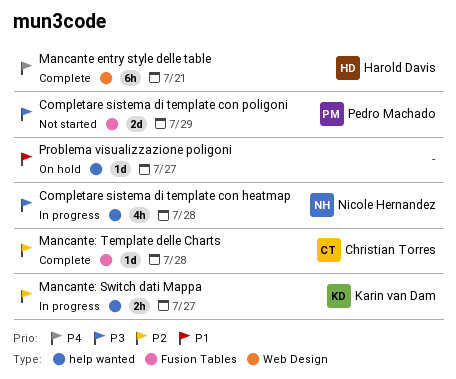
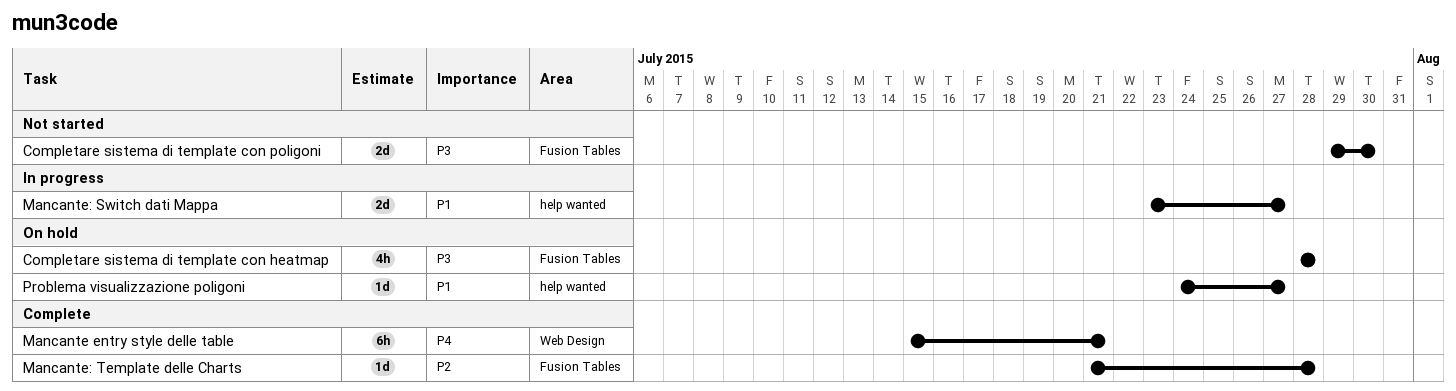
Completare sistema di template con heatmap, status: In progress -> On hold
Completare sistema di template con heatmap, label: help wanted -> Fusion Tables
Completare sistema di template con poligoni, due: Jul 29 -> Jul 30
Mancante: Switch dati Mappa, priority: P2 -> P1
Mancante: Switch dati Mappa, estimate: 2h -> 2d

